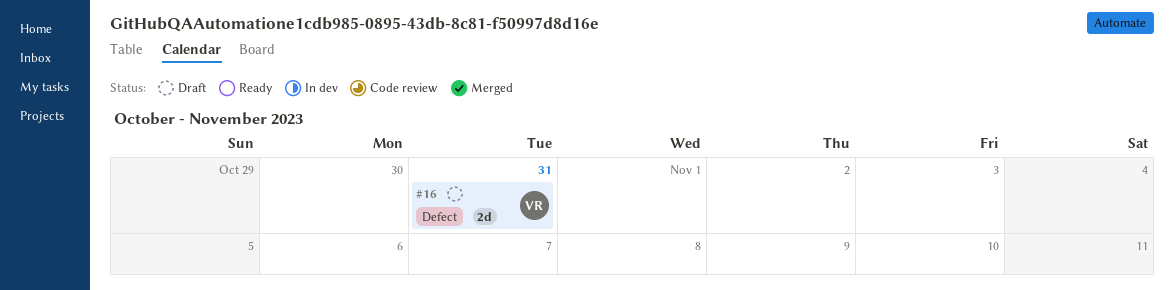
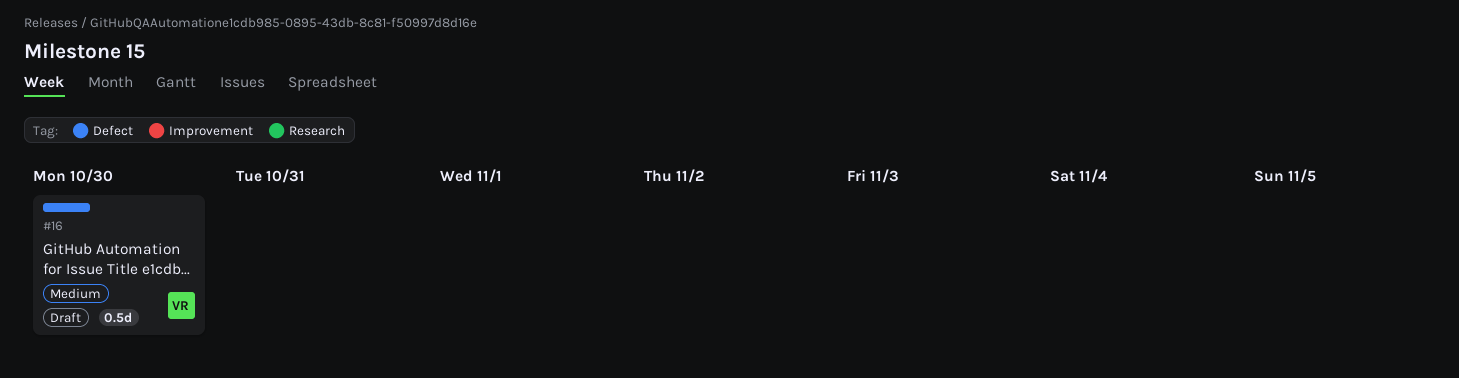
#16, estimate: 2d -> 0.5d
#16, due: Oct 31 -> Oct 30

